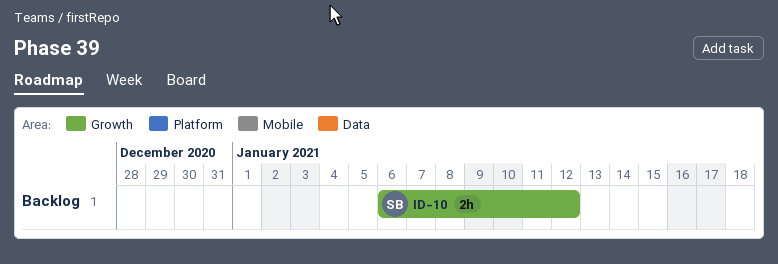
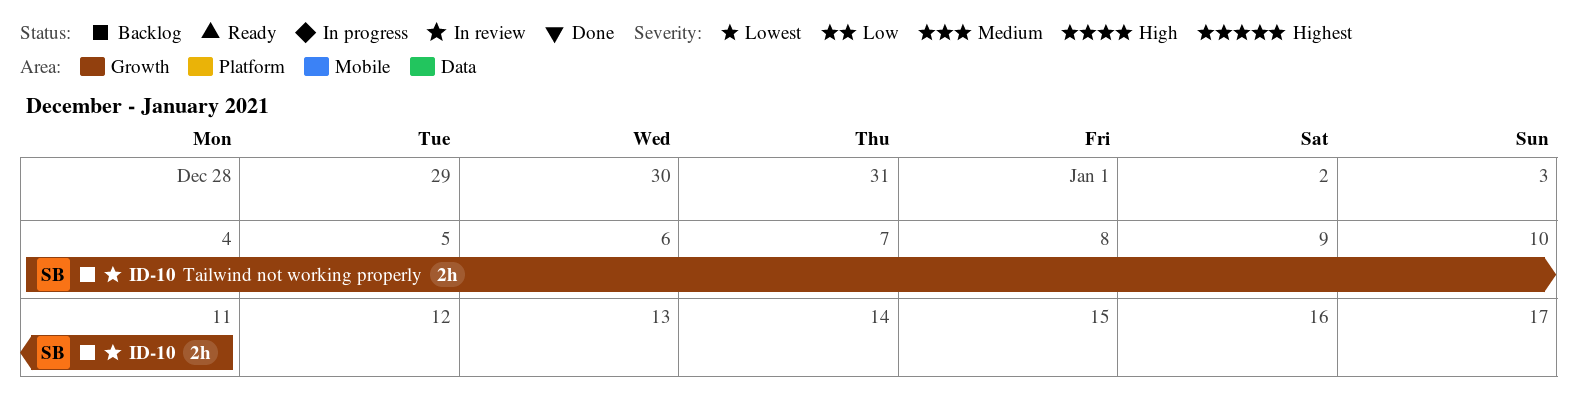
ID-10, start: Jan 6 -> Jan 4
ID-10, due: Jan 12 -> Jan 11

